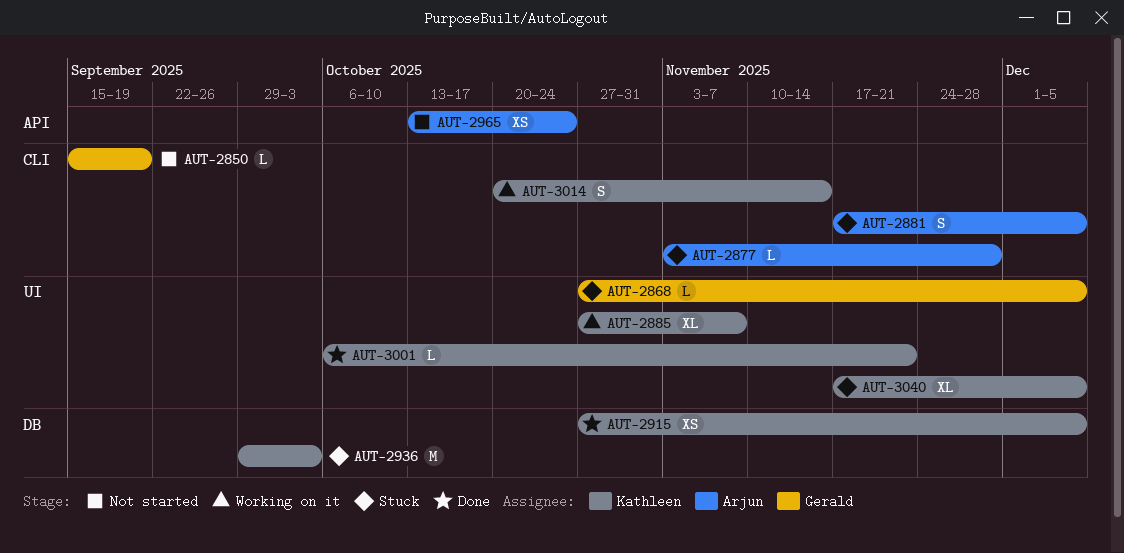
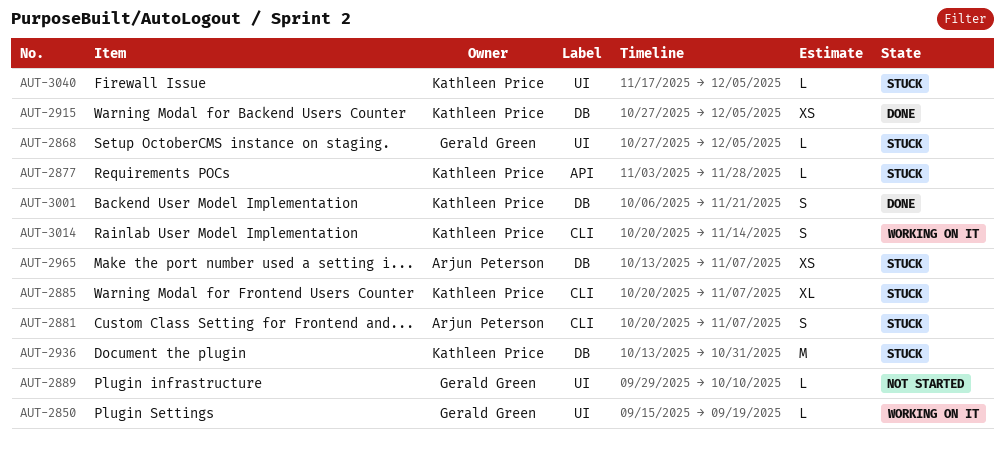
AUT-2850, status: Not started -> Working on it
AUT-2850, label: CLI -> UI
AUT-2877, owner: Arjun Peterson -> Kathleen Price
AUT-2877, label: CLI -> API
AUT-2881, start: Nov 17 -> Oct 20
AUT-2881, due: Dec 5 -> Nov 7
AUT-2885, status: Working on it -> Stuck
AUT-2885, label: UI -> CLI
AUT-2885, start: Oct 27 -> Oct 20
AUT-2889: none -> present
AUT-2936, start: Sep 29 -> Oct 13
AUT-2936, due: Oct 3 -> Oct 31
AUT-2965, status: Not started -> Stuck
AUT-2965, label: API -> DB
AUT-2965, due: Oct 24 -> Nov 7
AUT-3001, label: UI -> DB
AUT-3001, estimate: L -> S
AUT-3040, estimate: XL -> L

